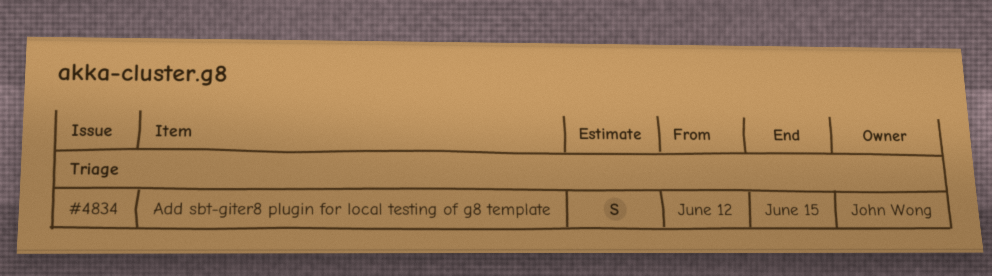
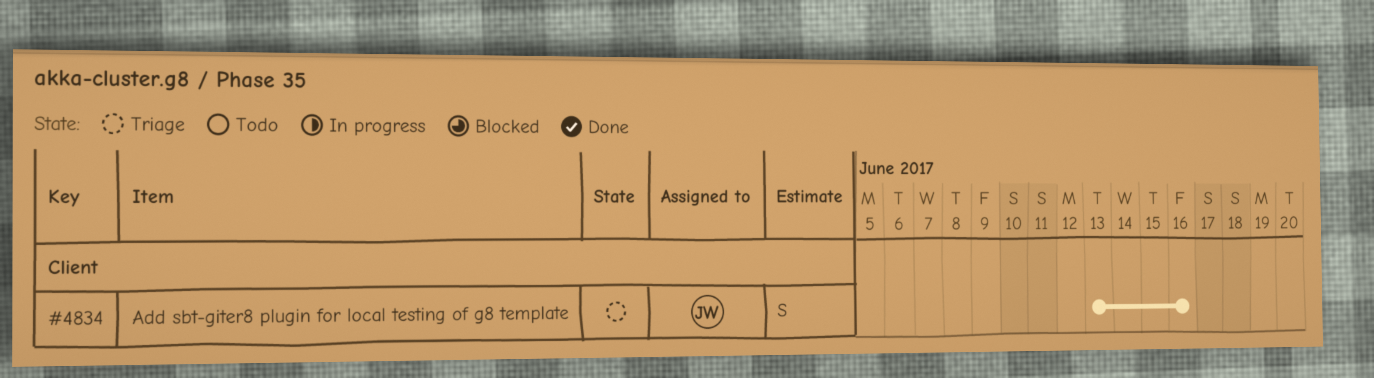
#4834, start: Jun 12 -> Jun 13
#4834, due: Jun 15 -> Jun 16

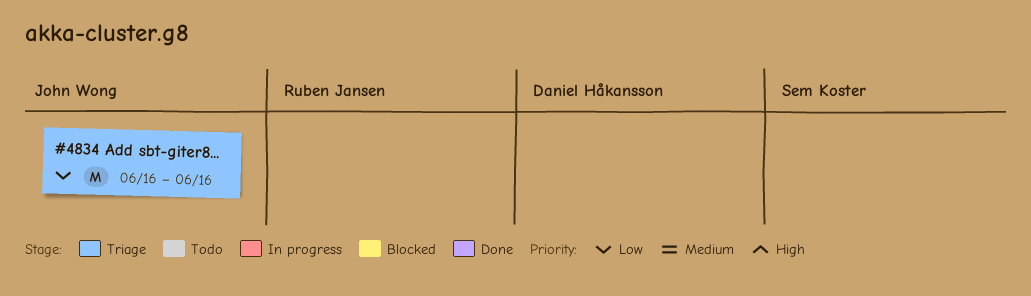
#4834, estimate: S -> M
#4834, start: Jun 13 -> Jun 16

